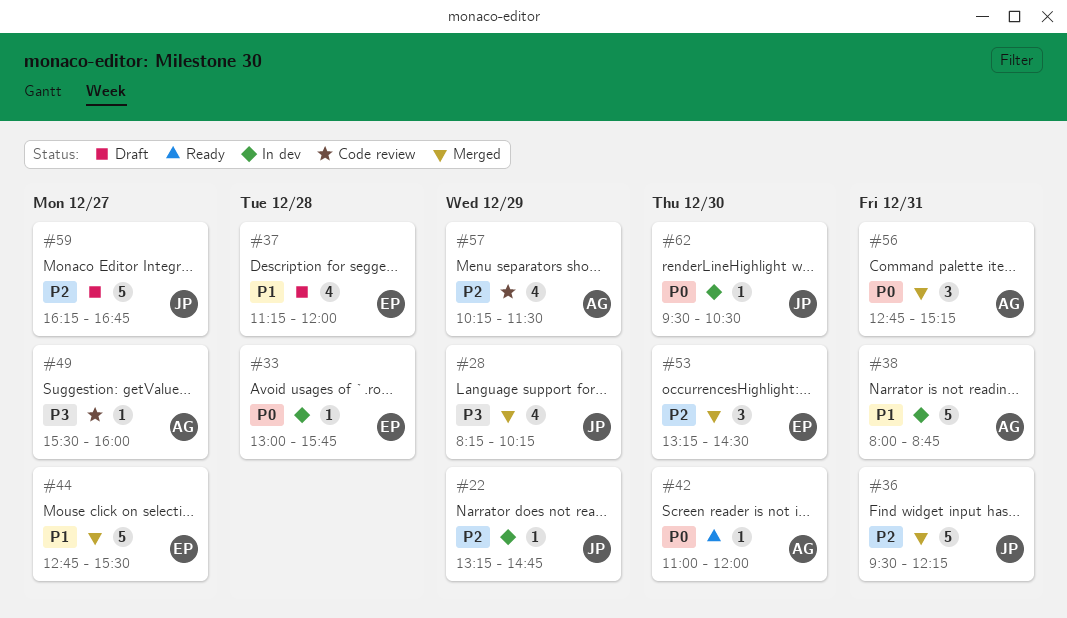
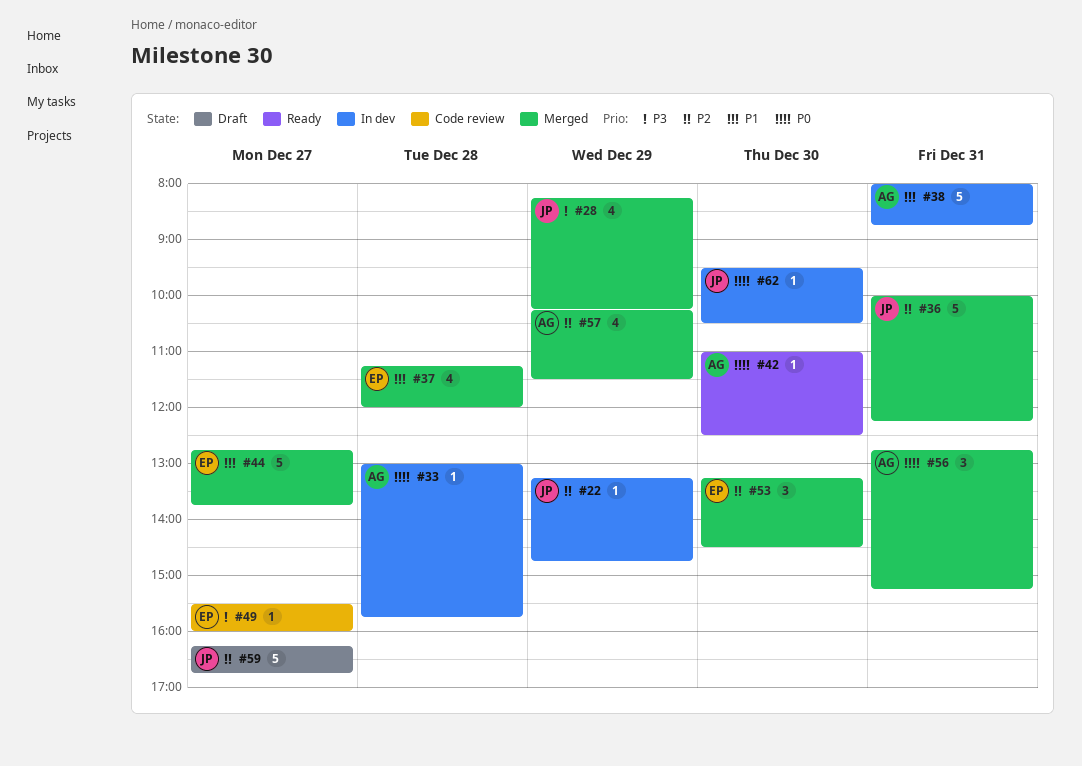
#33, owner: EP -> AG
#36, begins: 09:30 -> 10:00
#37, status: Draft -> Merged
#42, ends: 12:00 -> 12:30
#44, ends: 15:30 -> 13:45
#49, owner: AG -> EP
#57, status: Code review -> Merged

